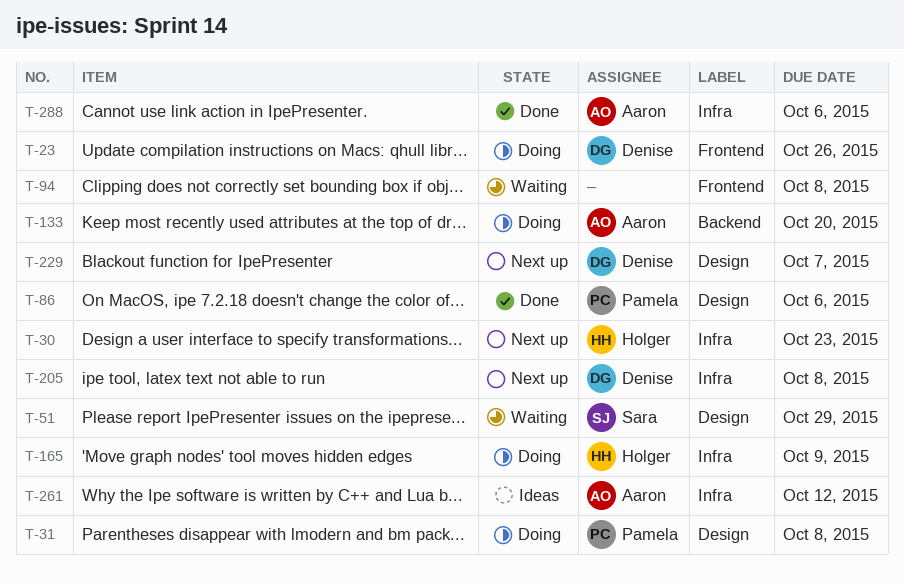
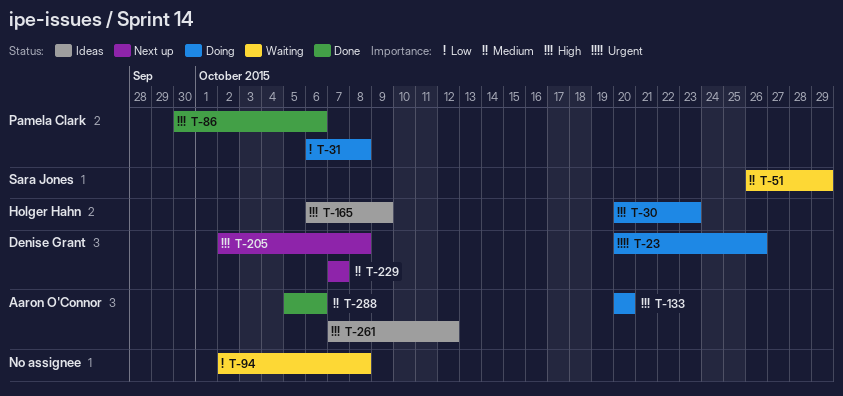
T-30, status: Next up -> Doing
T-165, status: Doing -> Ideas

